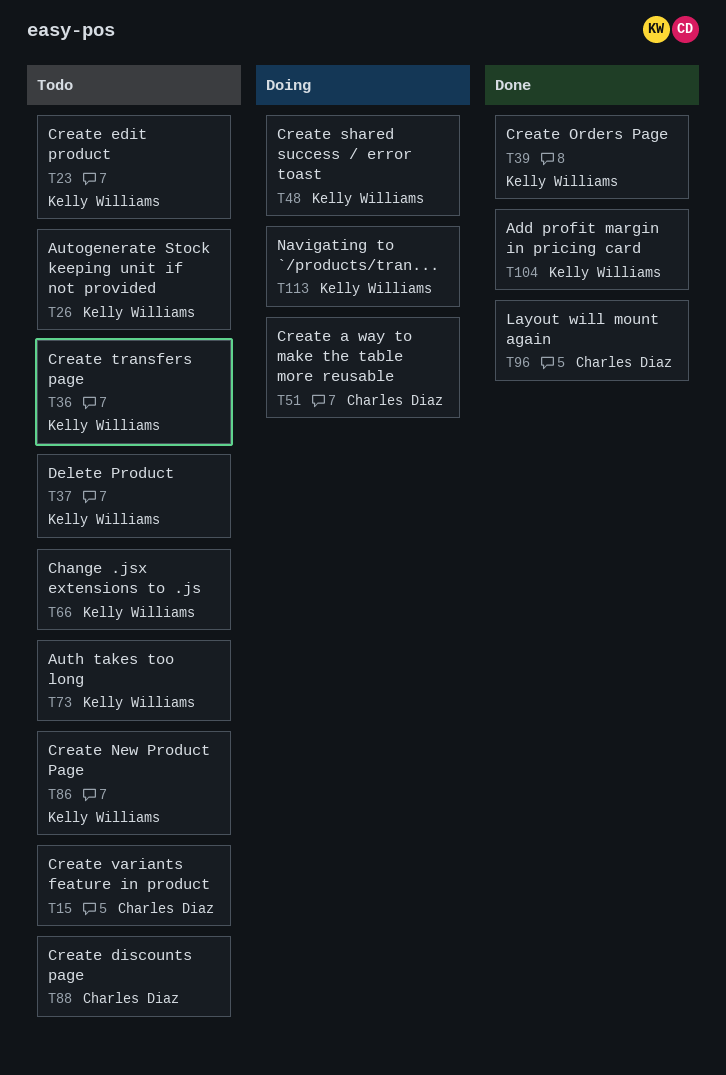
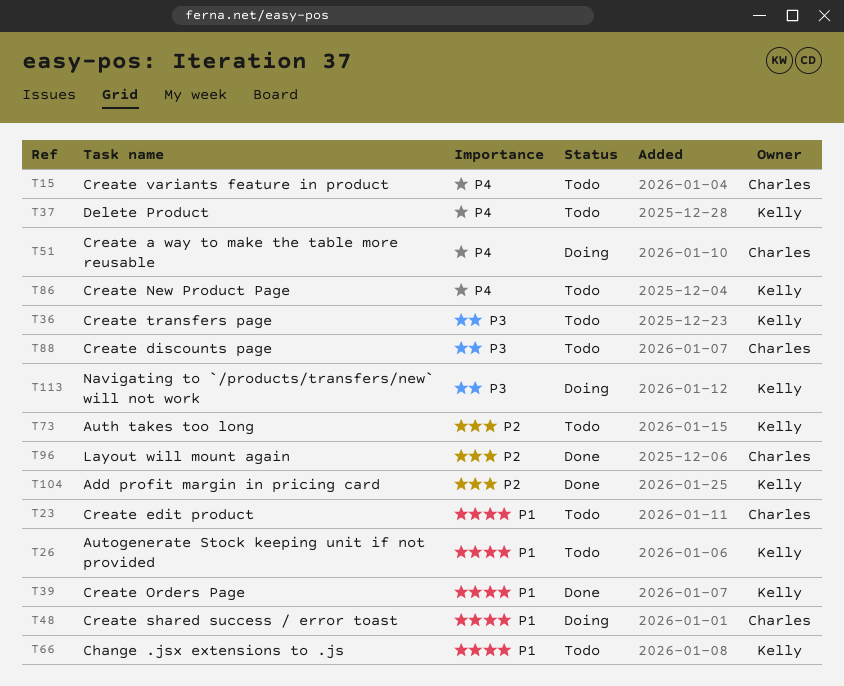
T23, owner: Kelly Williams -> Charles Diaz
T48, owner: Kelly Williams -> Charles Diaz

